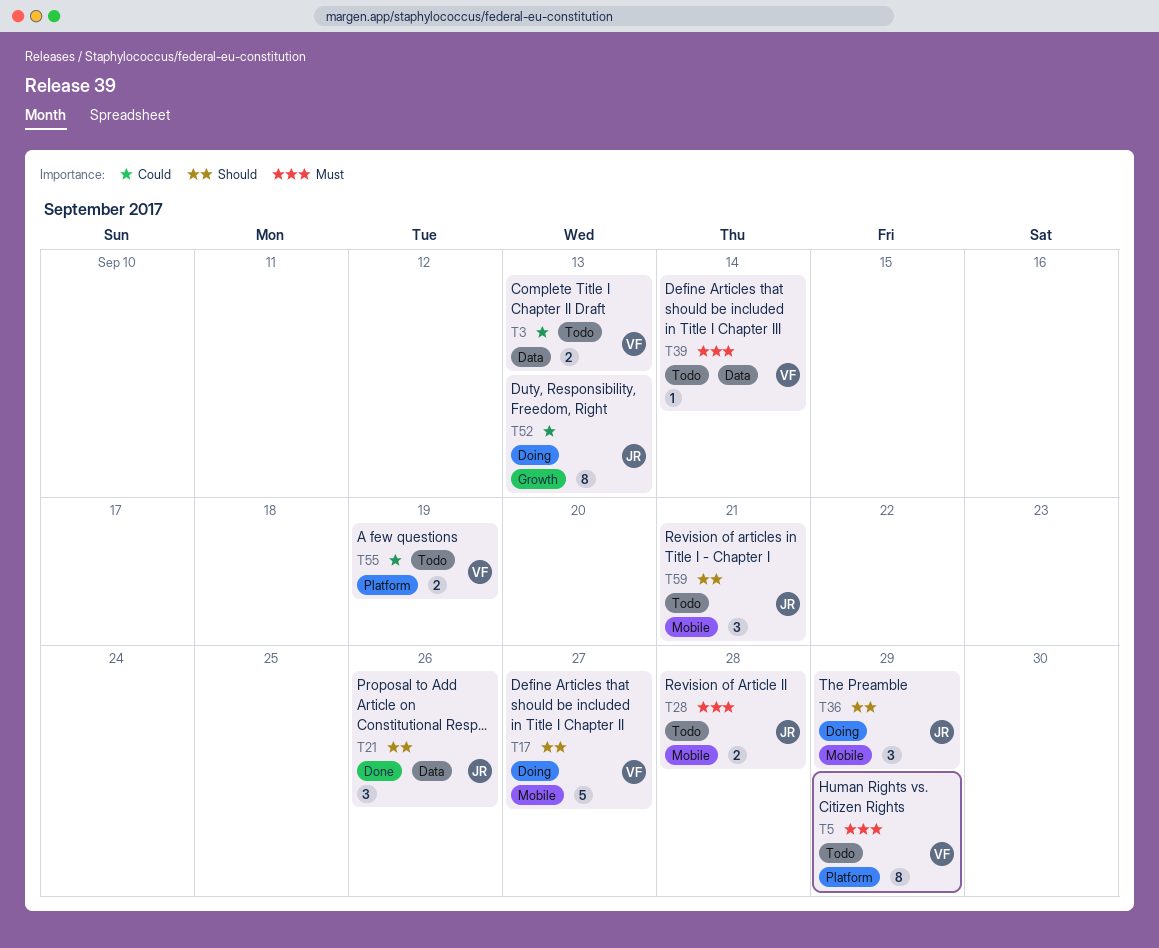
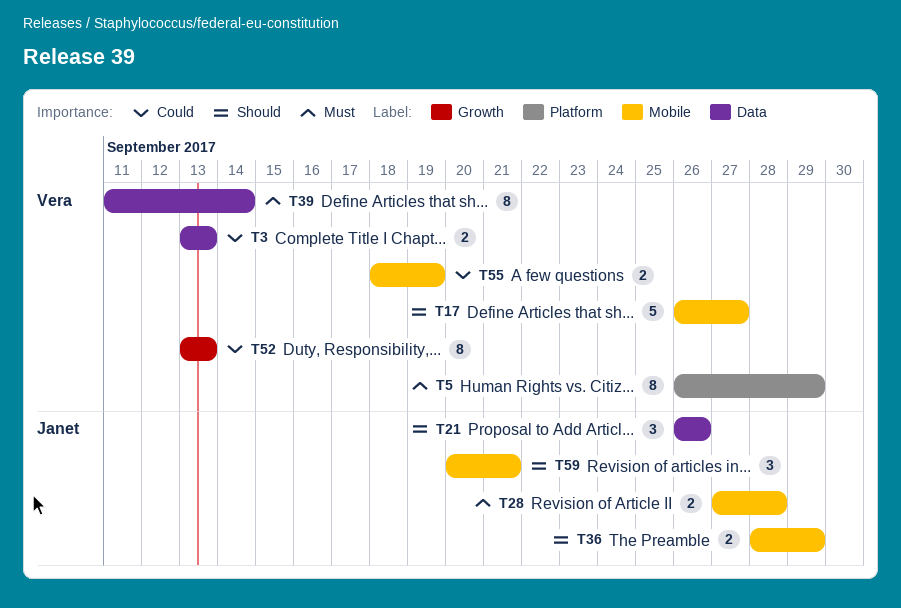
T36, estimate: 3 -> 2
T39, estimate: 1 -> 8
T52, owner: Janet -> Vera
T55, label: Platform -> Mobile

